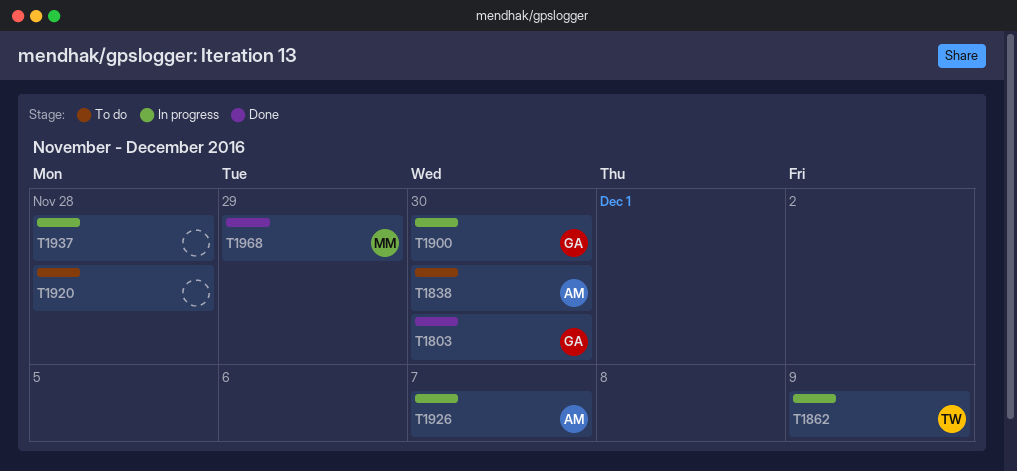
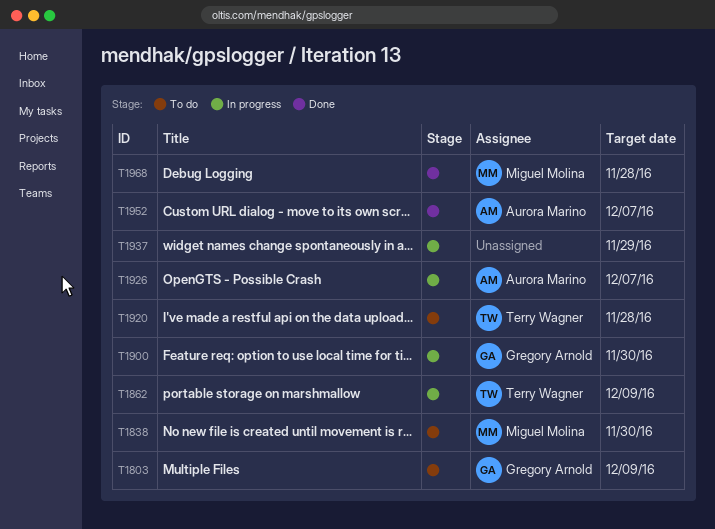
T1803, status: Done -> To do
T1803, due: Nov 30 -> Dec 9
T1838, owner: Aurora Marino -> Miguel Molina
T1920, owner: none -> Terry Wagner
T1937, due: Nov 28 -> Nov 29
T1952: none -> present
T1968, due: Nov 29 -> Nov 28

